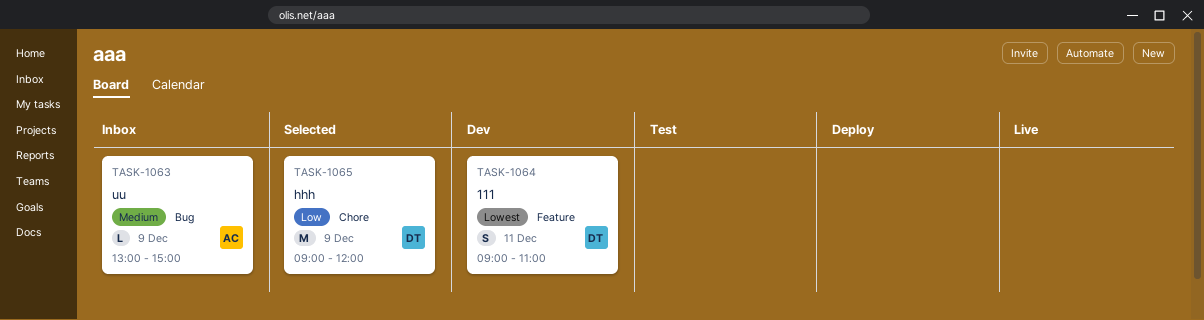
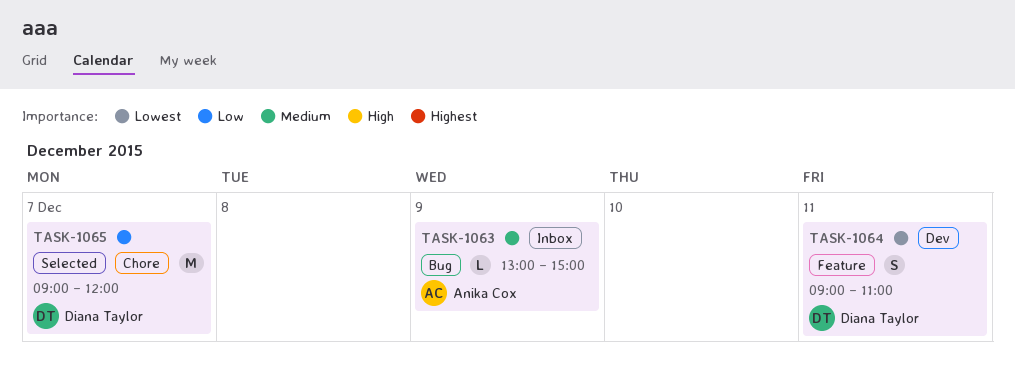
TASK-1065, day: Dec 9 -> Dec 7

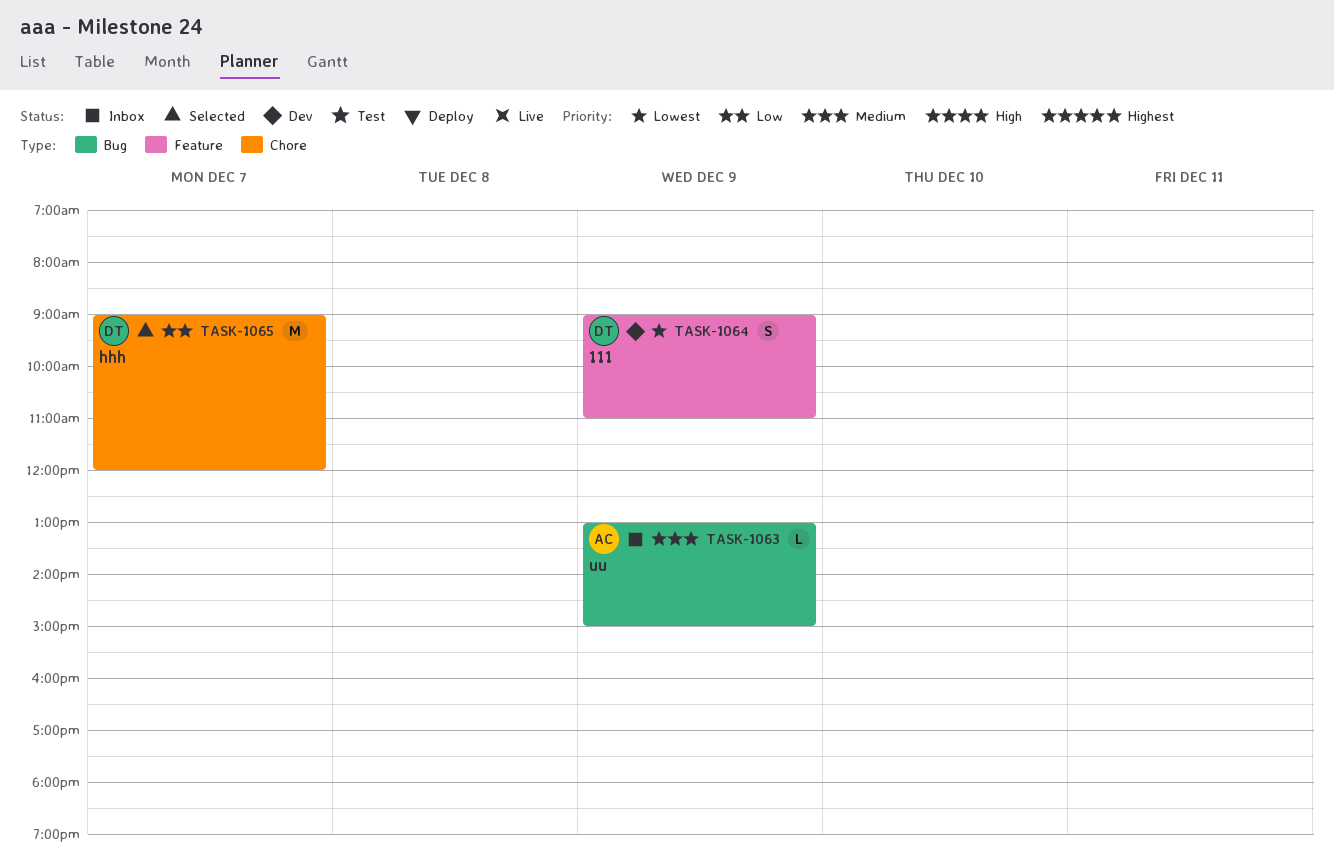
TASK-1064, day: Dec 11 -> Dec 9

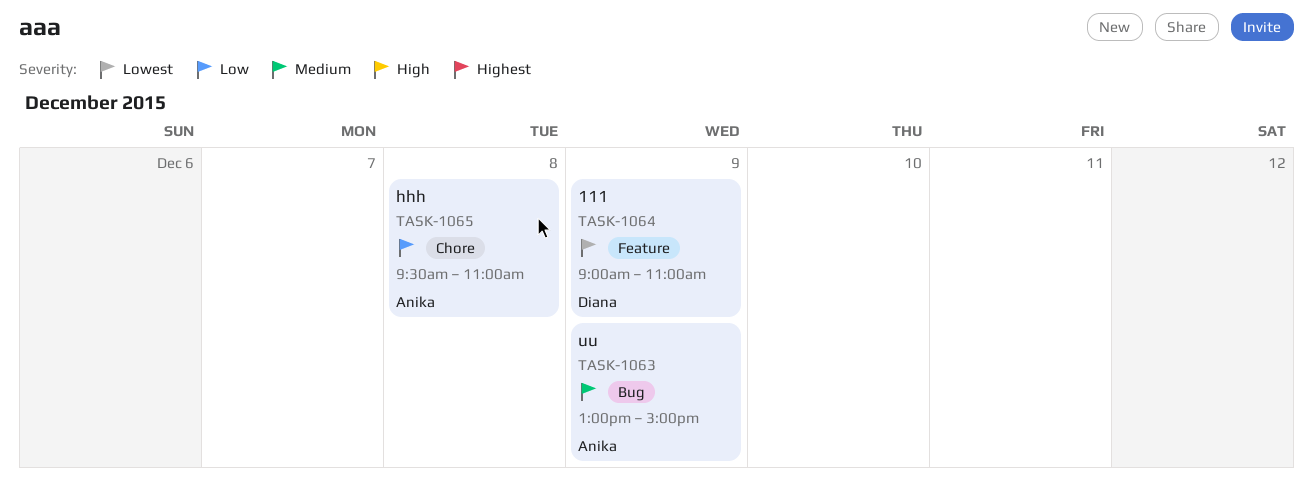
TASK-1065, owner: Diana -> Anika
TASK-1065, day: Dec 7 -> Dec 8
TASK-1065, begins: 09:00 -> 09:30
TASK-1065, ends: 12:00 -> 11:00

